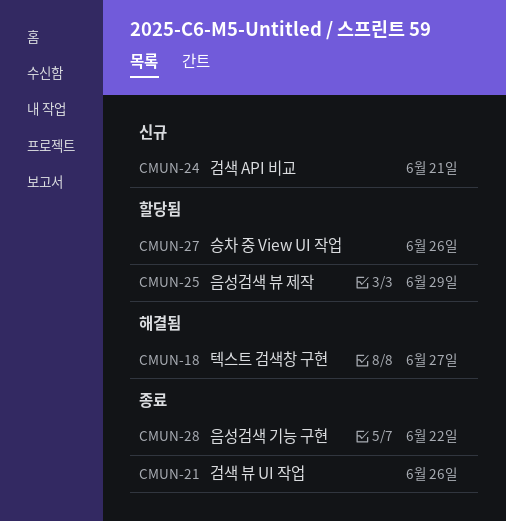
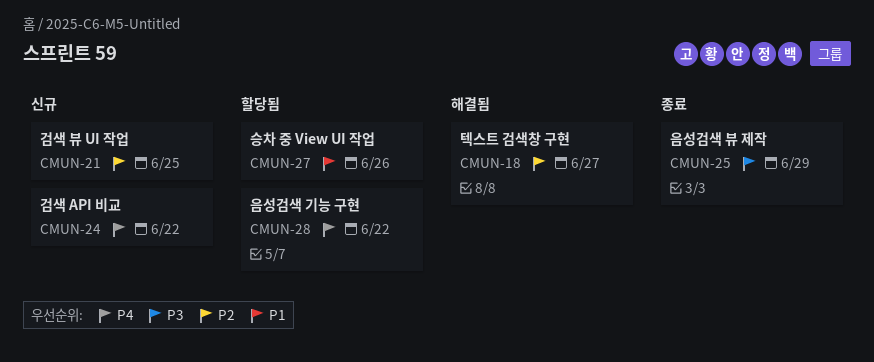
CMUN-21, status: 종료 -> 신규
CMUN-21, due: Jun 26 -> Jun 25
CMUN-24, due: Jun 21 -> Jun 22
CMUN-25, status: 할당됨 -> 종료
CMUN-28, status: 종료 -> 할당됨

